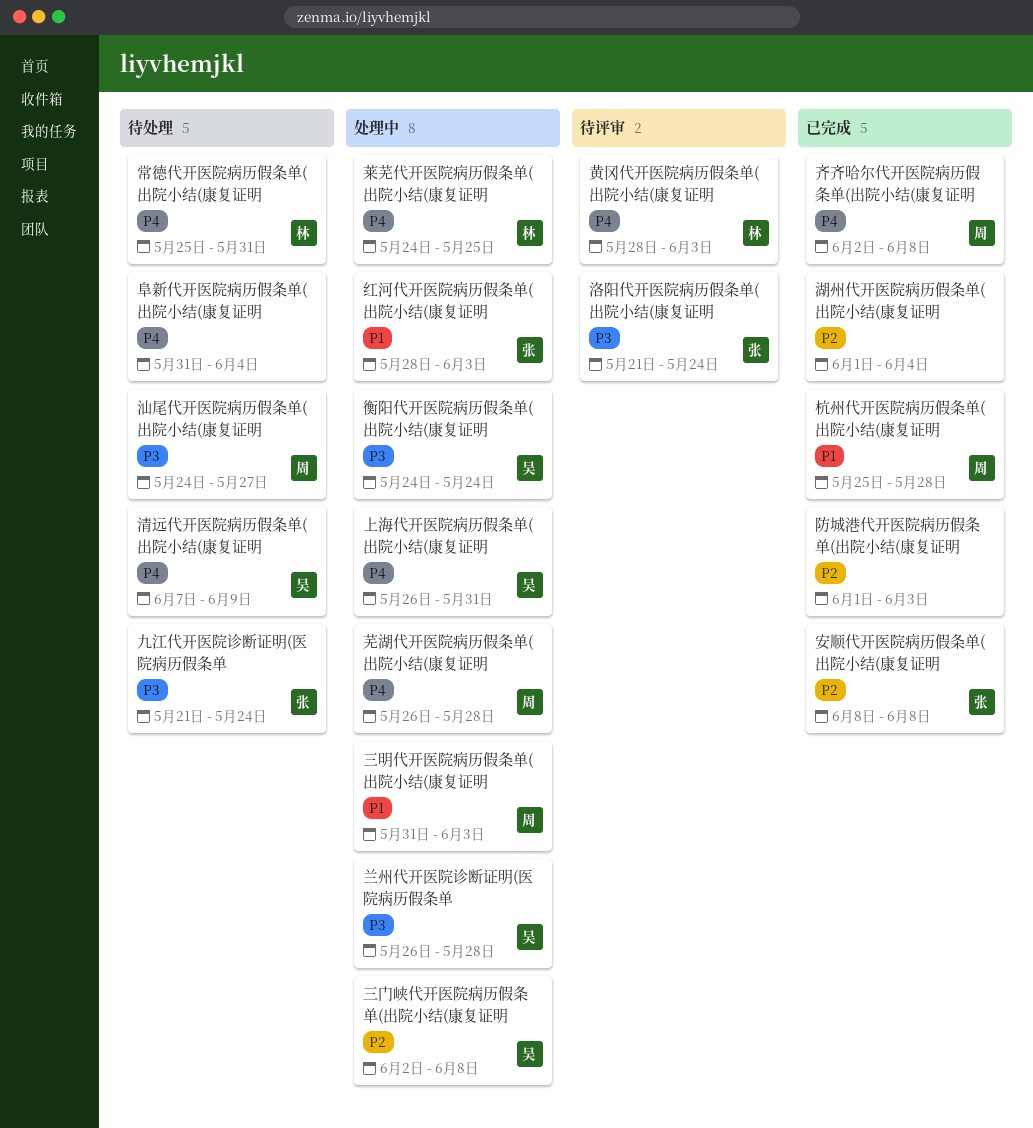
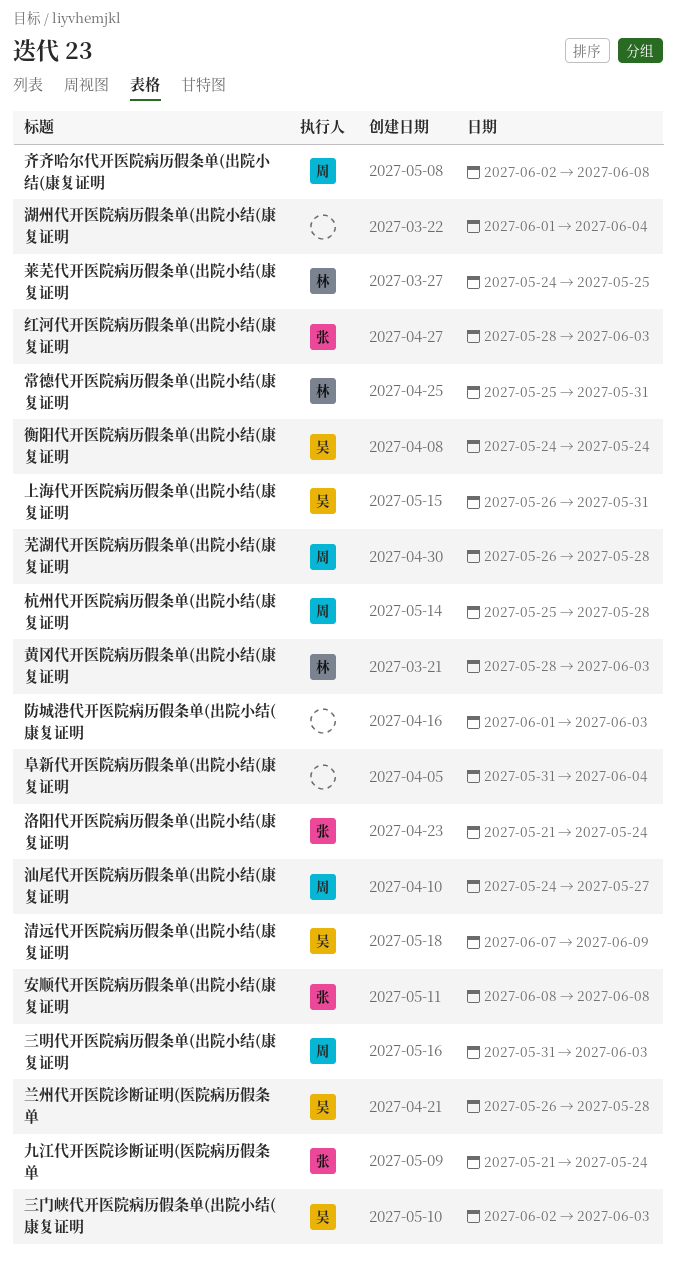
三门峡代开医院病历假条单(出院小结(康复证明, due: Jun 8 -> Jun 3

